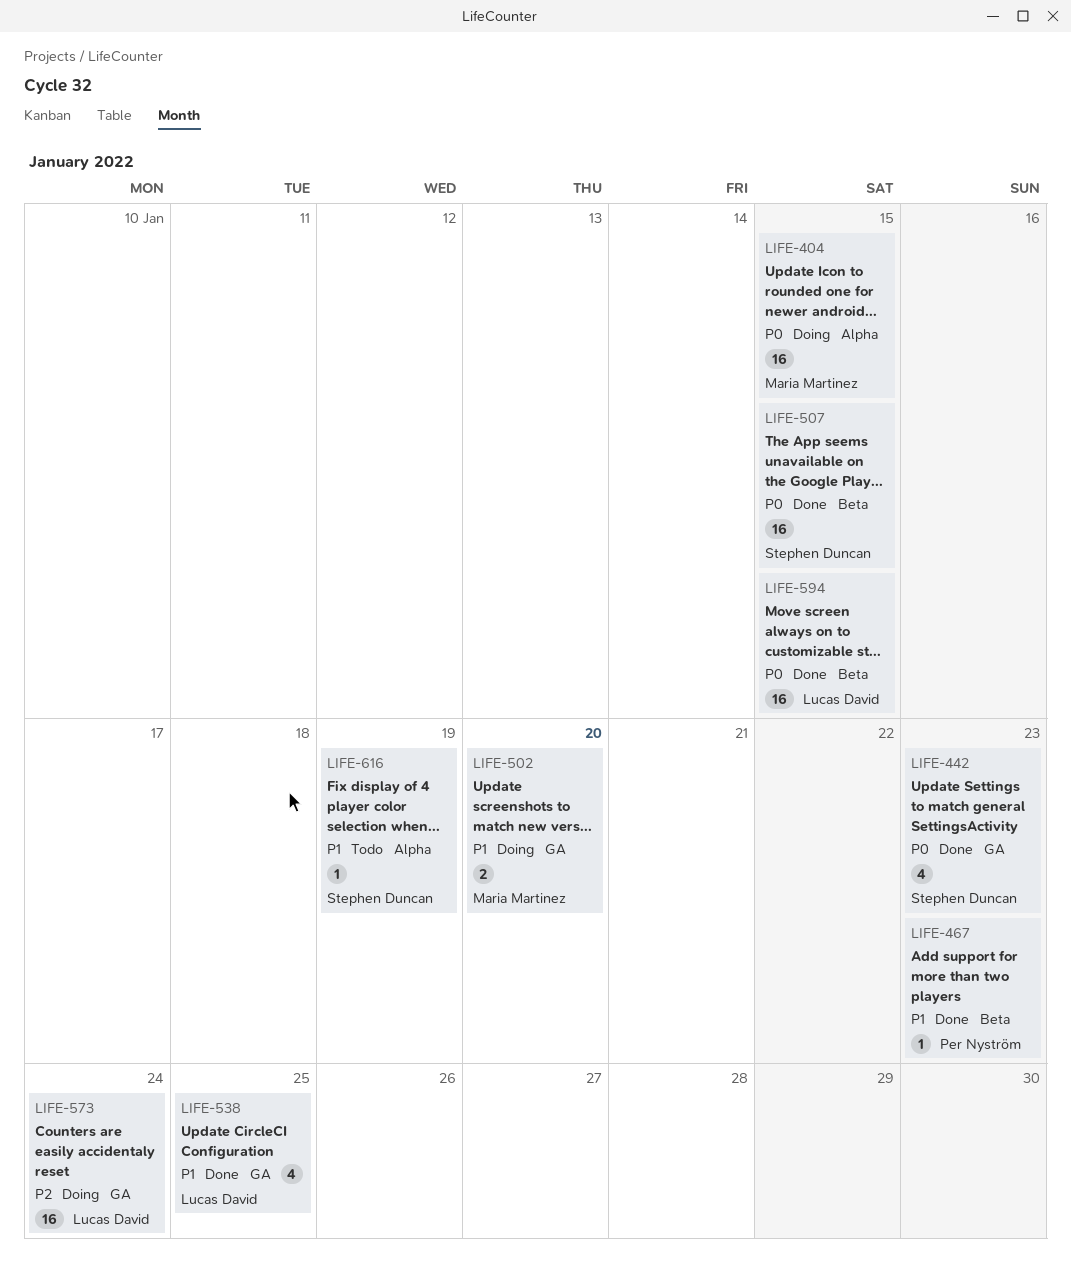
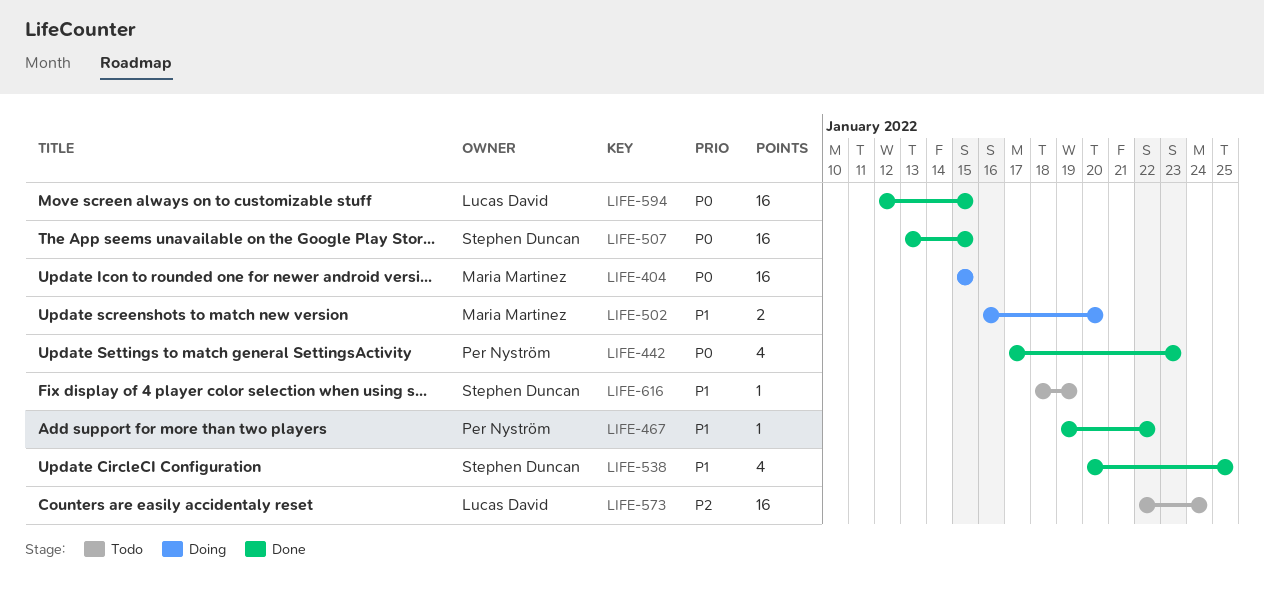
LIFE-442, owner: Stephen Duncan -> Per Nyström
LIFE-467, due: Jan 23 -> Jan 22
LIFE-538, owner: Lucas David -> Stephen Duncan
LIFE-573, status: Doing -> Todo

